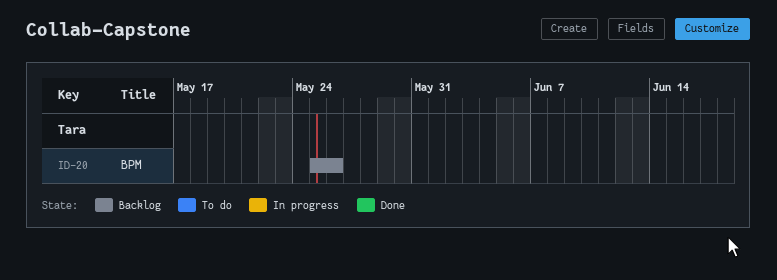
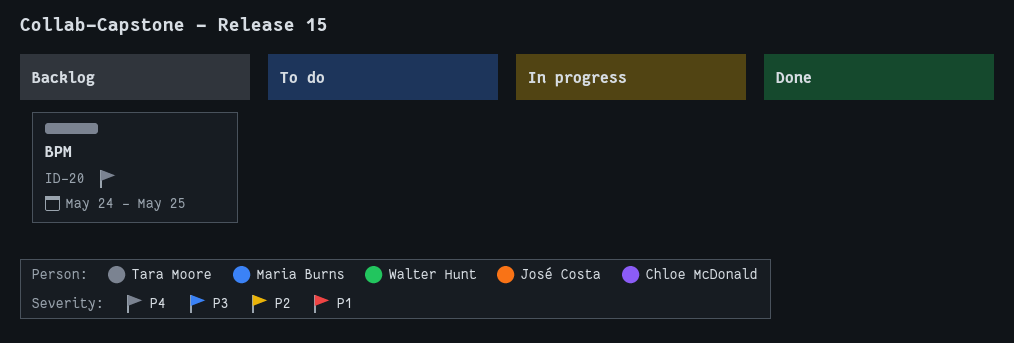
ID-20, start: May 25 -> May 24
ID-20, due: May 26 -> May 25

